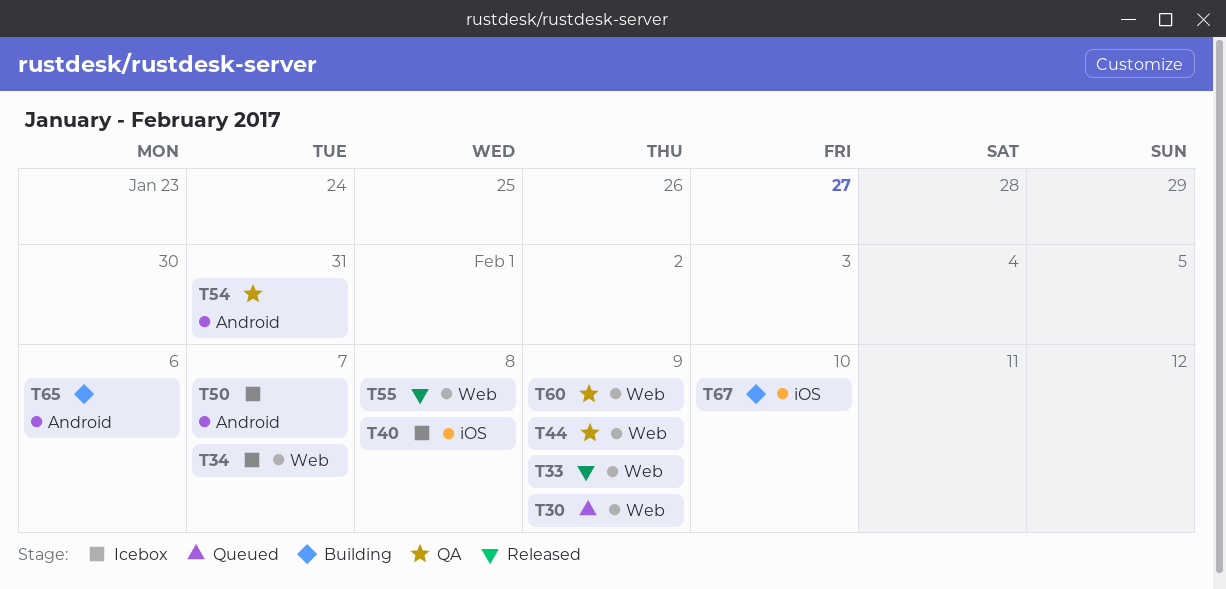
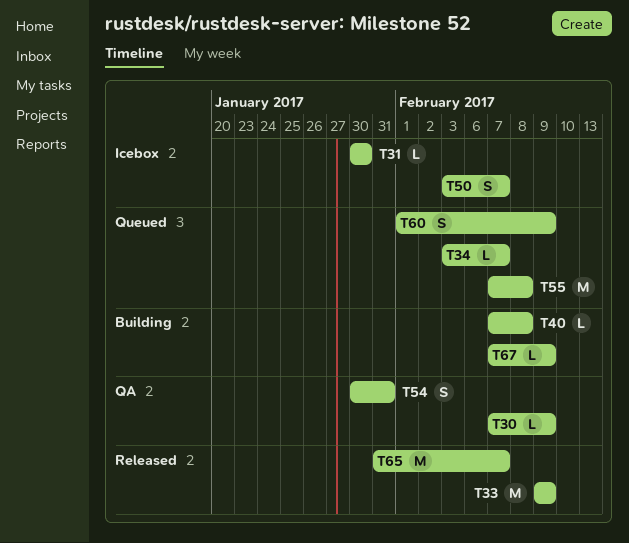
T30, status: Queued -> QA
T31: none -> present
T34, status: Icebox -> Queued
T40, status: Icebox -> Building
T44: present -> none
T55, status: Released -> Queued
T60, status: QA -> Queued
T65, status: Building -> Released
T65, due: Feb 6 -> Feb 7
T67, due: Feb 10 -> Feb 9

